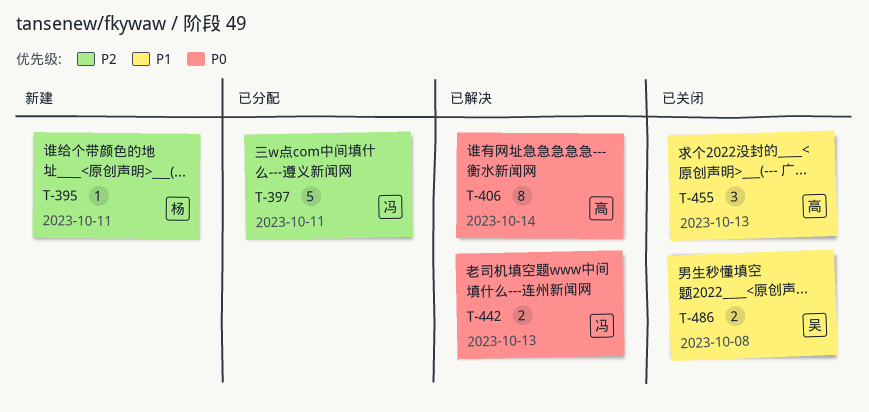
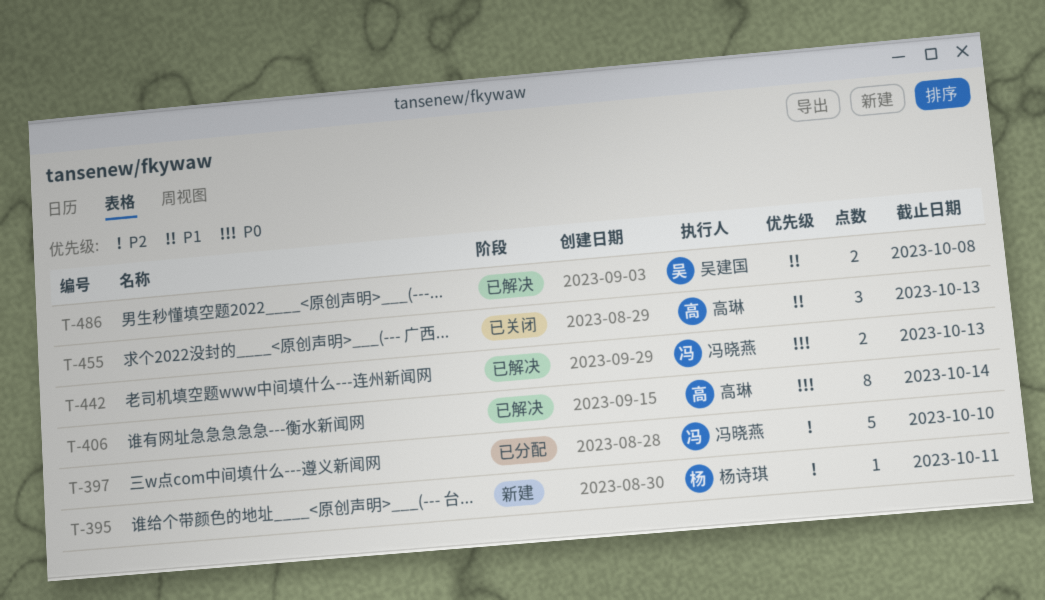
T-397, due: Oct 11 -> Oct 10
T-486, status: 已关闭 -> 已解决

